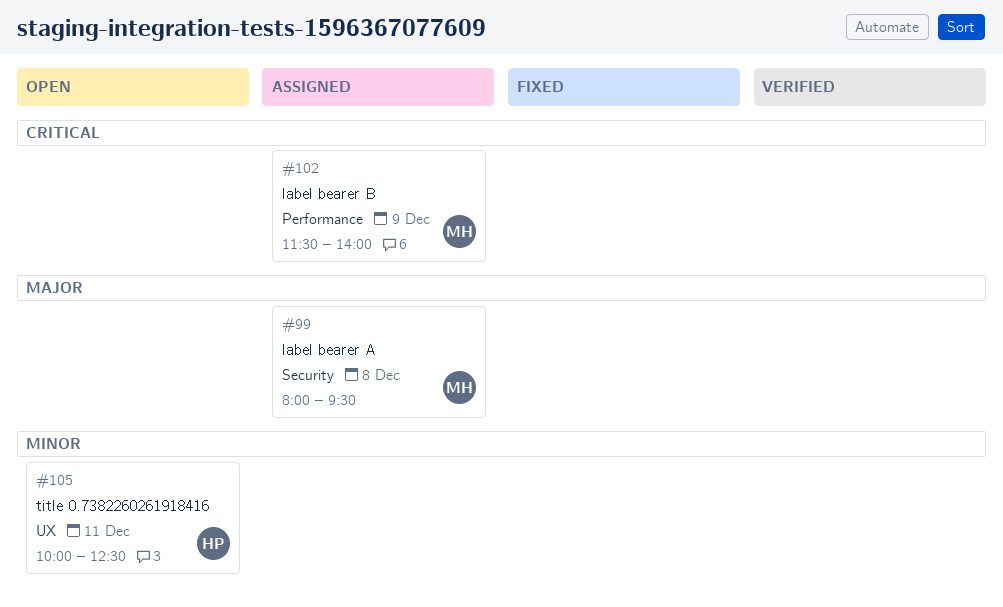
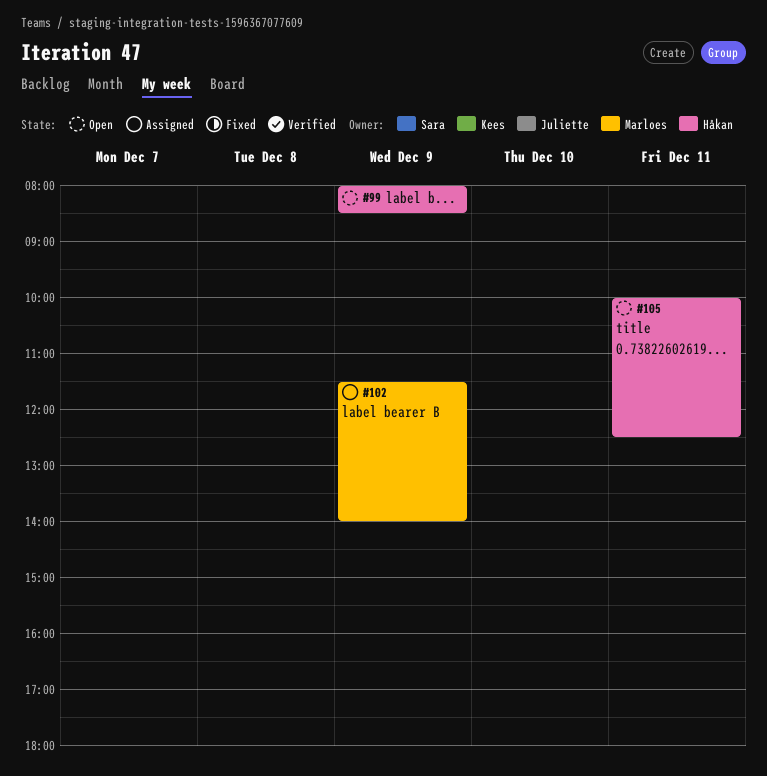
#99, status: Assigned -> Open
#99, owner: Marloes -> Håkan
#99, day: Dec 8 -> Dec 9
#99, ends: 09:30 -> 08:30

